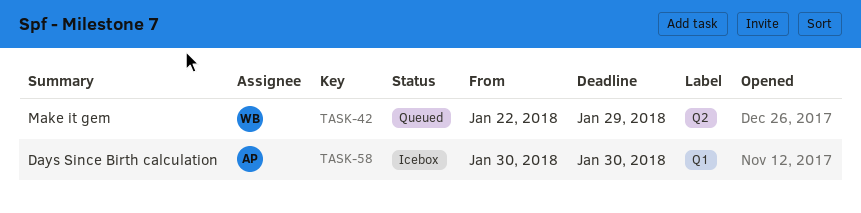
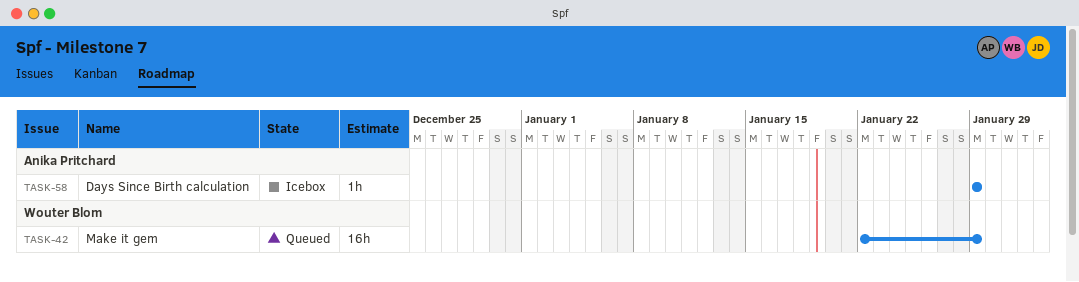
TASK-58, start: Jan 30 -> Jan 29
TASK-58, due: Jan 30 -> Jan 29

